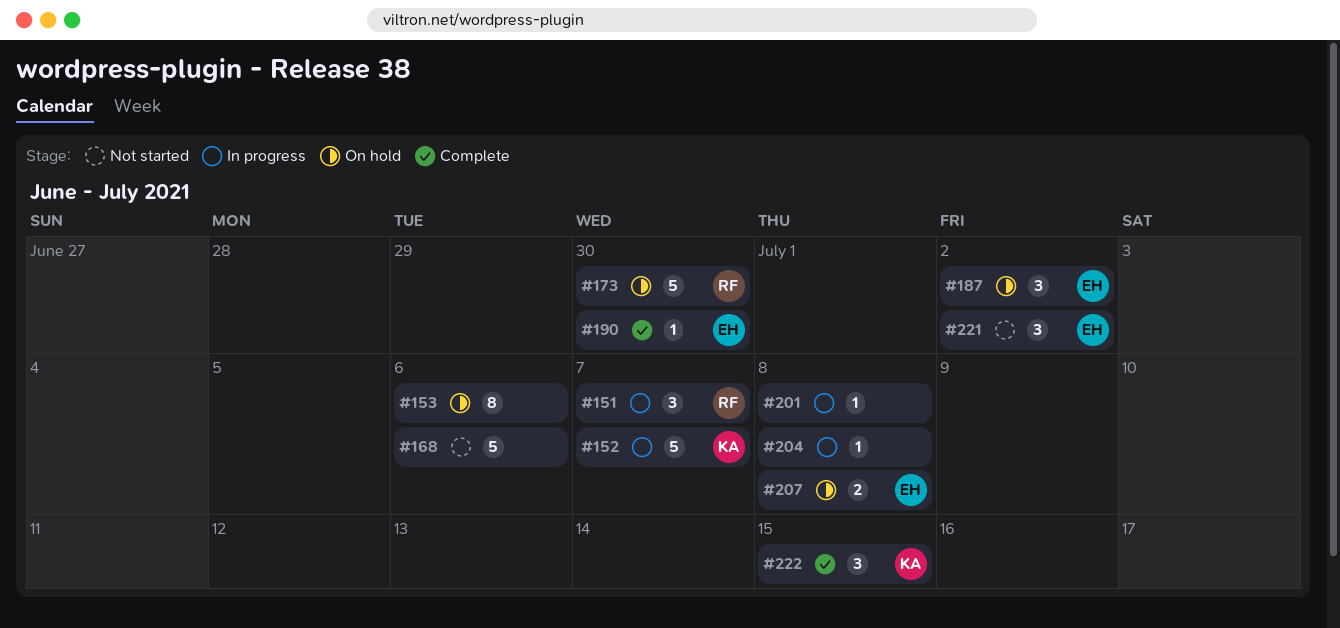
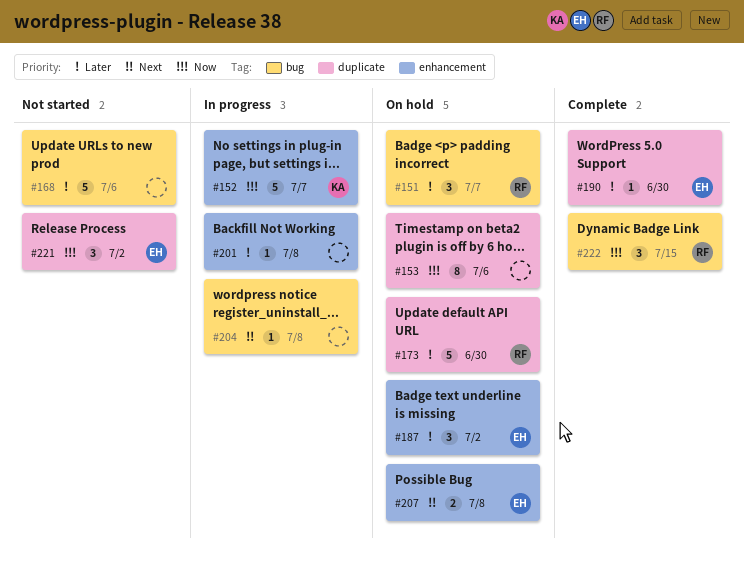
#151, status: In progress -> On hold
#222, owner: KA -> RF

